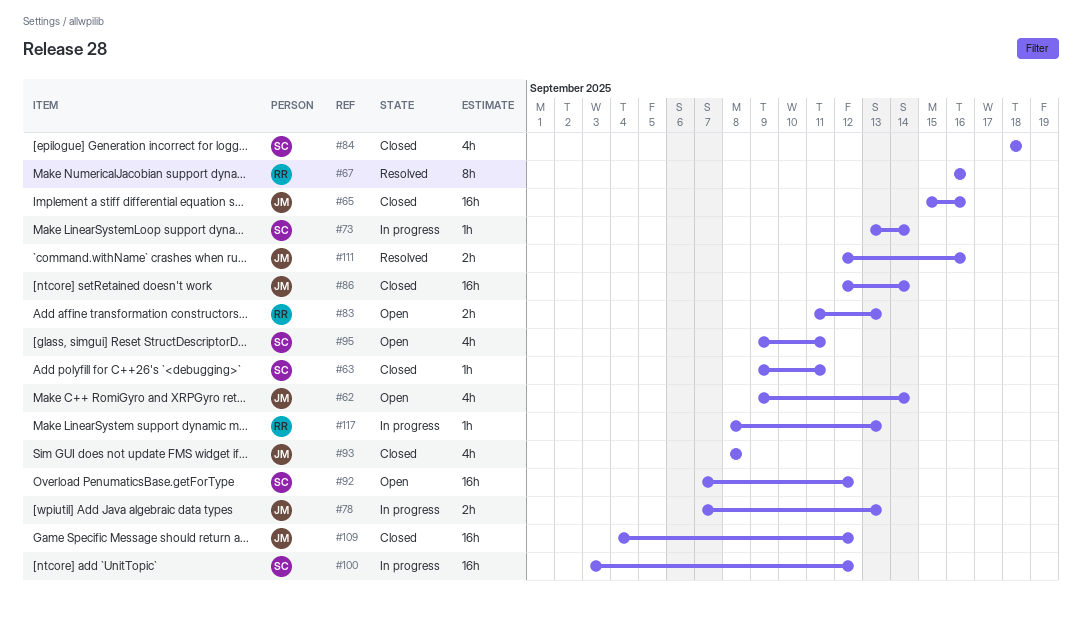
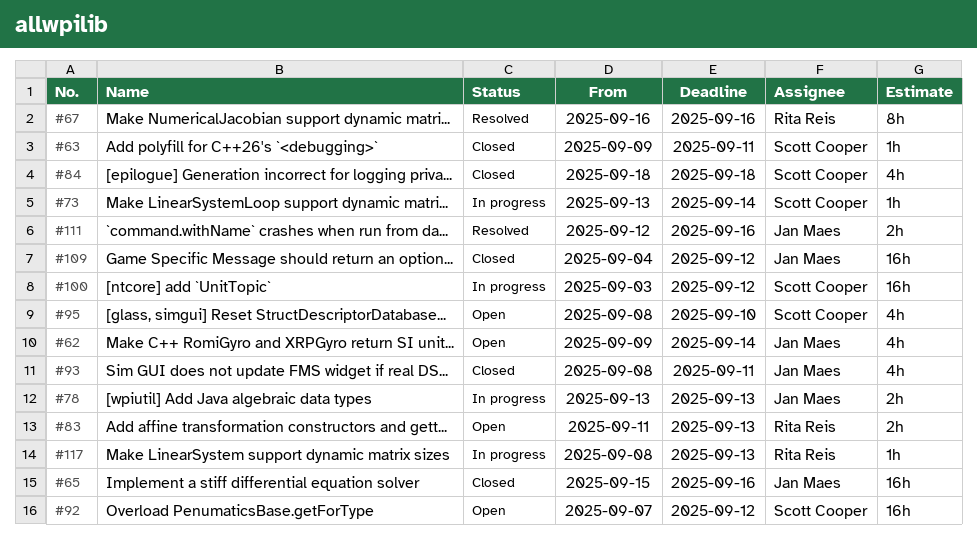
#78, start: Sep 7 -> Sep 13
#86: present -> none
#93, due: Sep 8 -> Sep 11
#95, start: Sep 9 -> Sep 8
#95, due: Sep 11 -> Sep 10

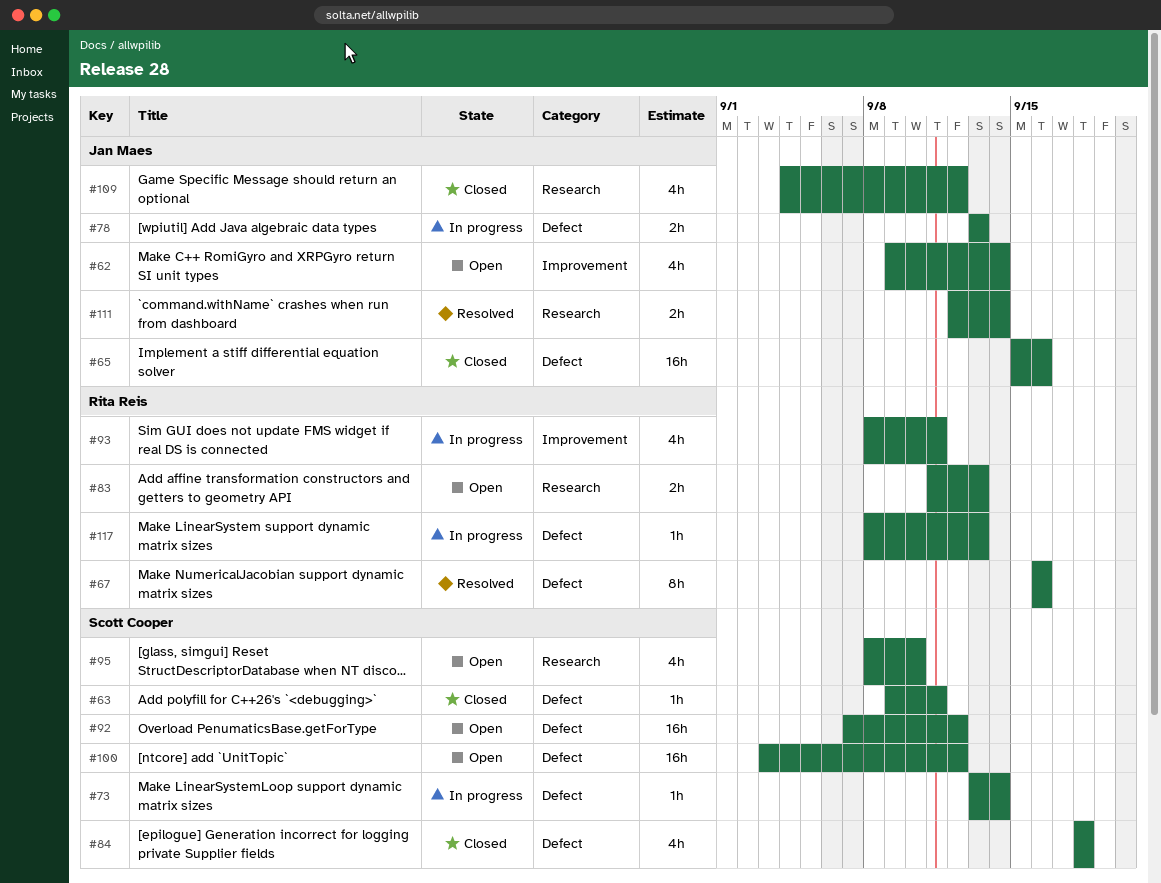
#93, status: Closed -> In progress
#93, owner: Jan Maes -> Rita Reis
#100, status: In progress -> Open
#109, estimate: 16h -> 4h
#111, due: Sep 16 -> Sep 14

